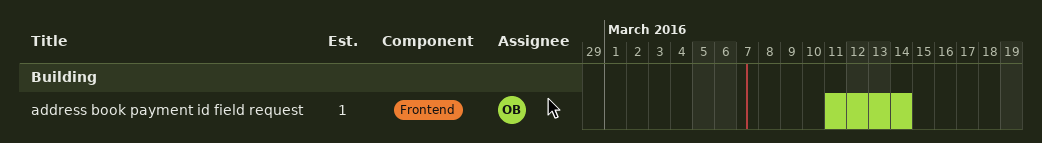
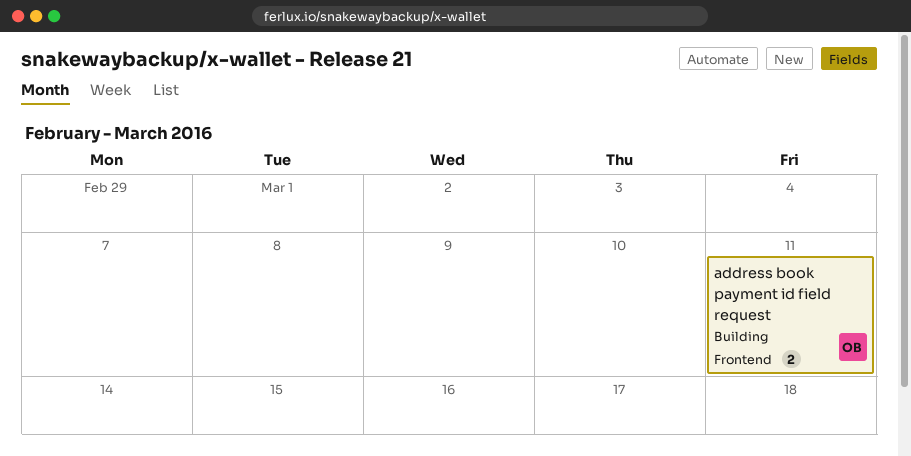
address book payment id field request, estimate: 1 -> 2
address book payment id field request, due: Mar 14 -> Mar 11

